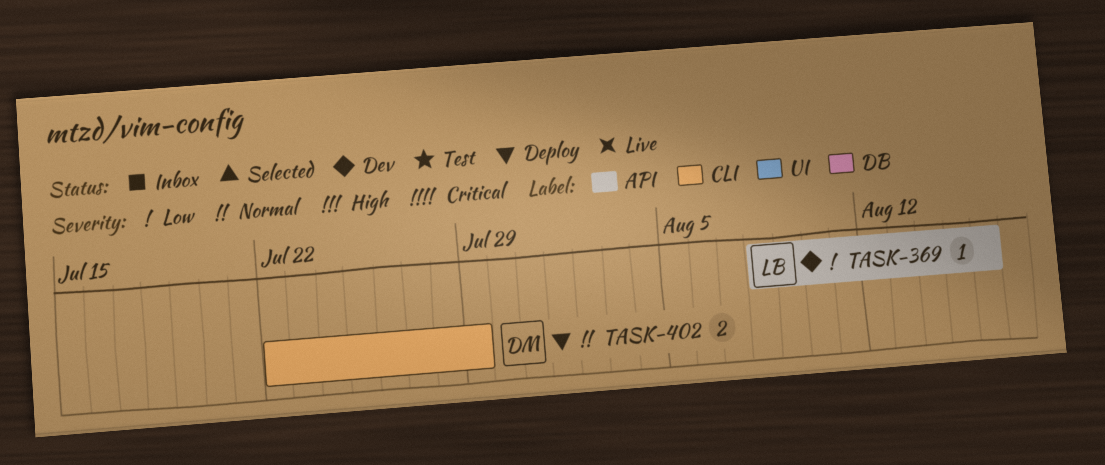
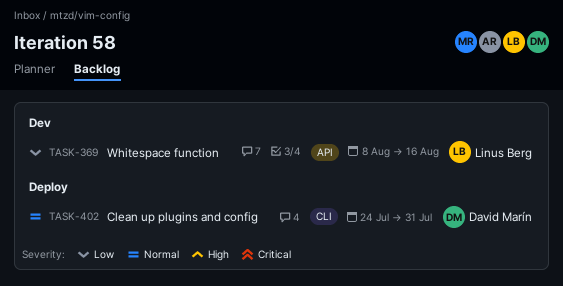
TASK-402, start: Jul 22 -> Jul 24
TASK-402, due: Jul 29 -> Jul 31

